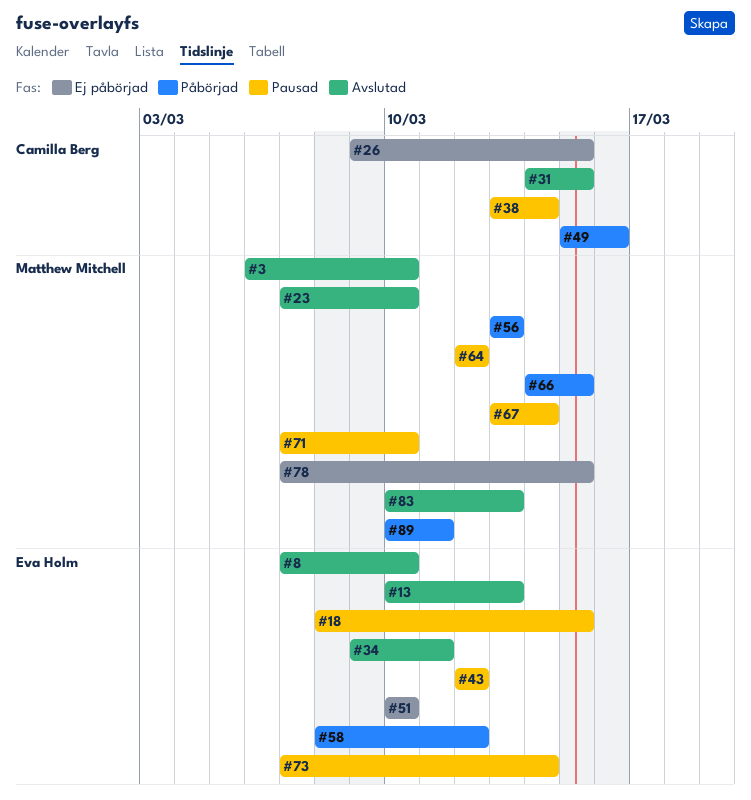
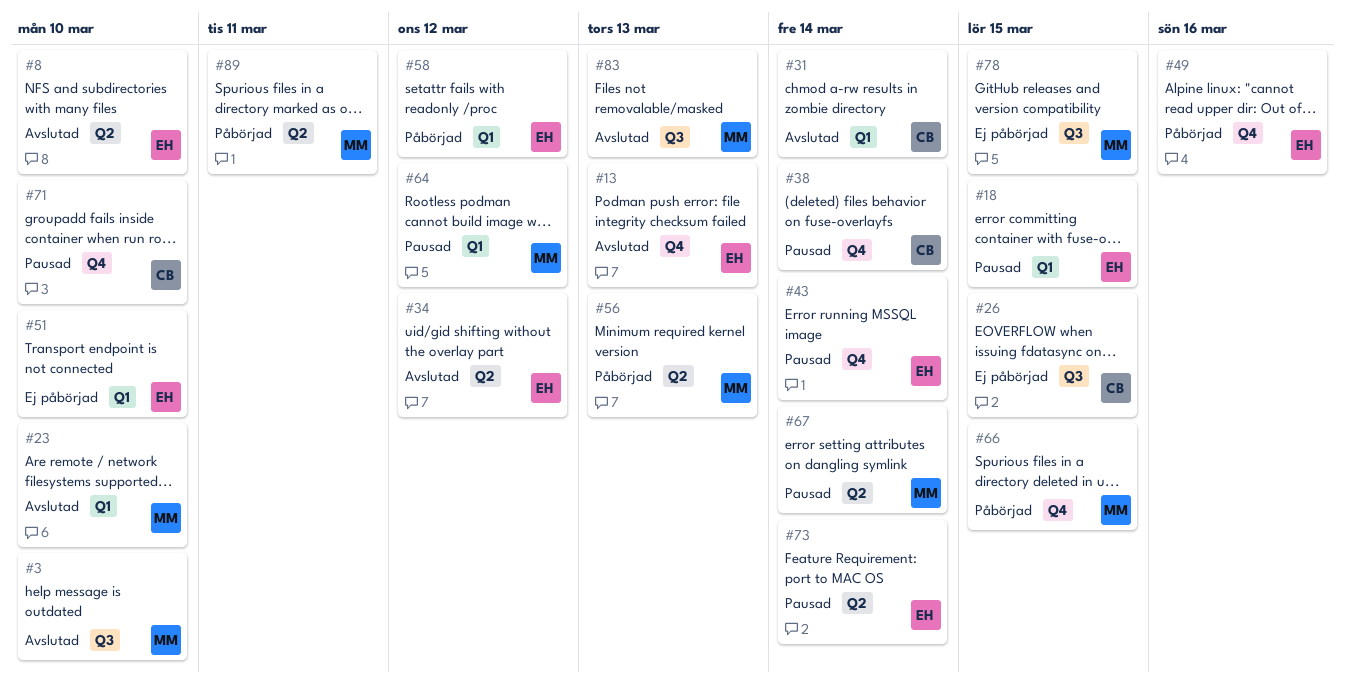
#31, due: Mar 15 -> Mar 14
#34, due: Mar 11 -> Mar 12
#43, due: Mar 12 -> Mar 14
#49, owner: Camilla Berg -> Eva Holm
#71, owner: Matthew Mitchell -> Camilla Berg

